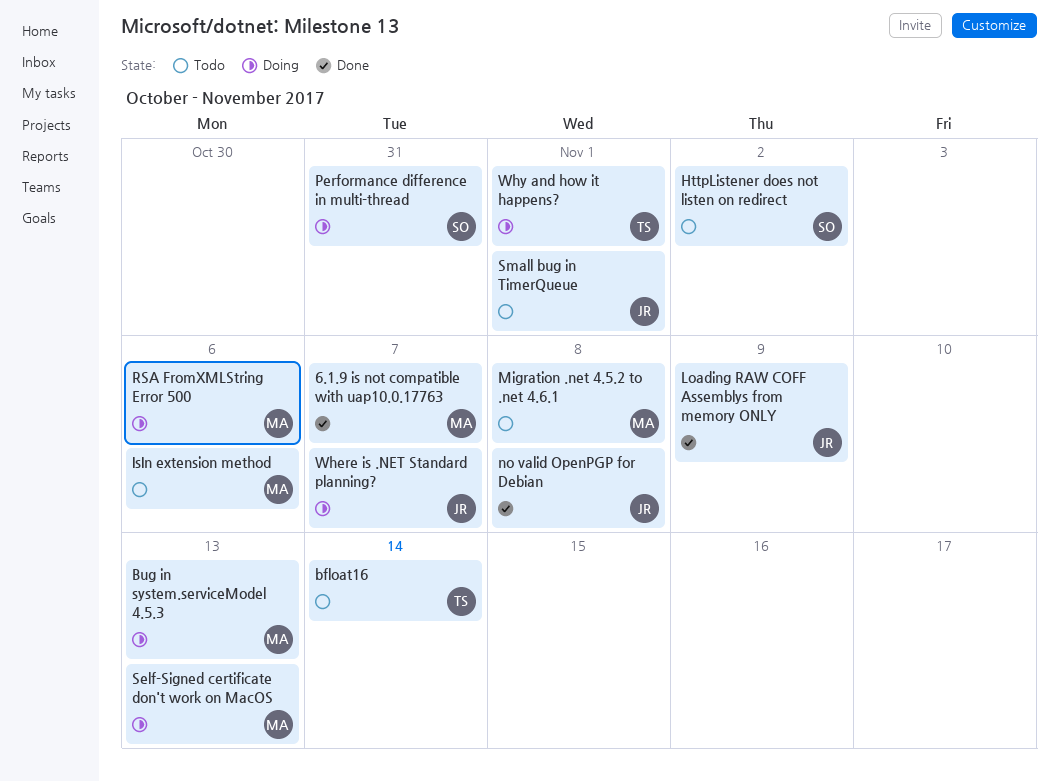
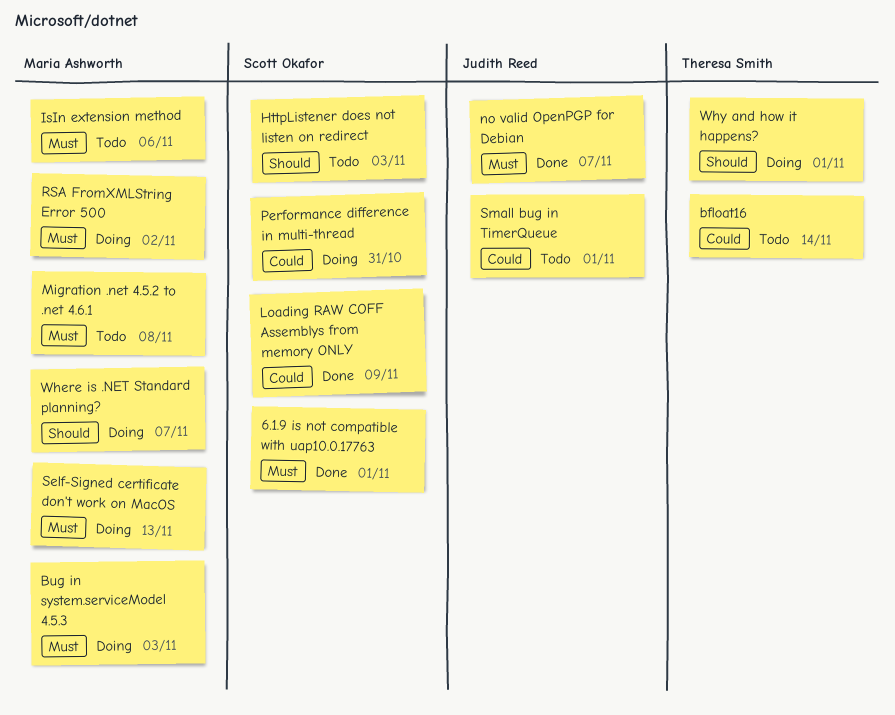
6.1.9 is not compatible with uap10.0.17763, owner: Maria Ashworth -> Scott Okafor
6.1.9 is not compatible with uap10.0.17763, due: Nov 7 -> Nov 1
Bug in system.serviceModel 4.5.3, due: Nov 13 -> Nov 3
HttpListener does not listen on redirect, due: Nov 2 -> Nov 3
Loading RAW COFF Assemblys from memory ONLY, owner: Judith Reed -> Scott Okafor
no valid OpenPGP for Debian, due: Nov 8 -> Nov 7
RSA FromXMLString Error 500, due: Nov 6 -> Nov 2
Where is .NET Standard planning?, owner: Judith Reed -> Maria Ashworth

